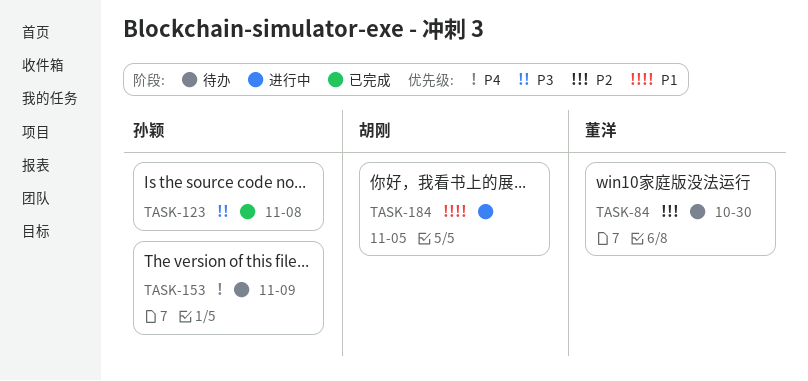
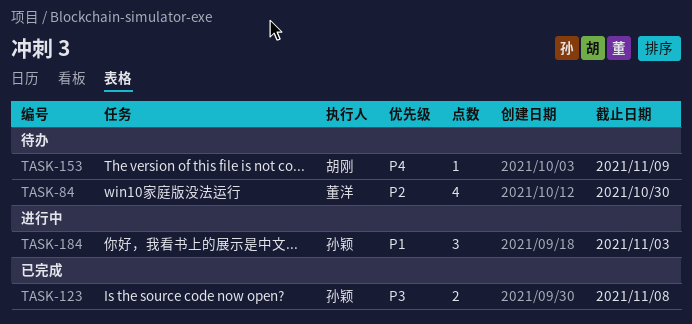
TASK-153, owner: 孙颖 -> 胡刚
TASK-184, owner: 胡刚 -> 孙颖
TASK-184, due: Nov 5 -> Nov 3

